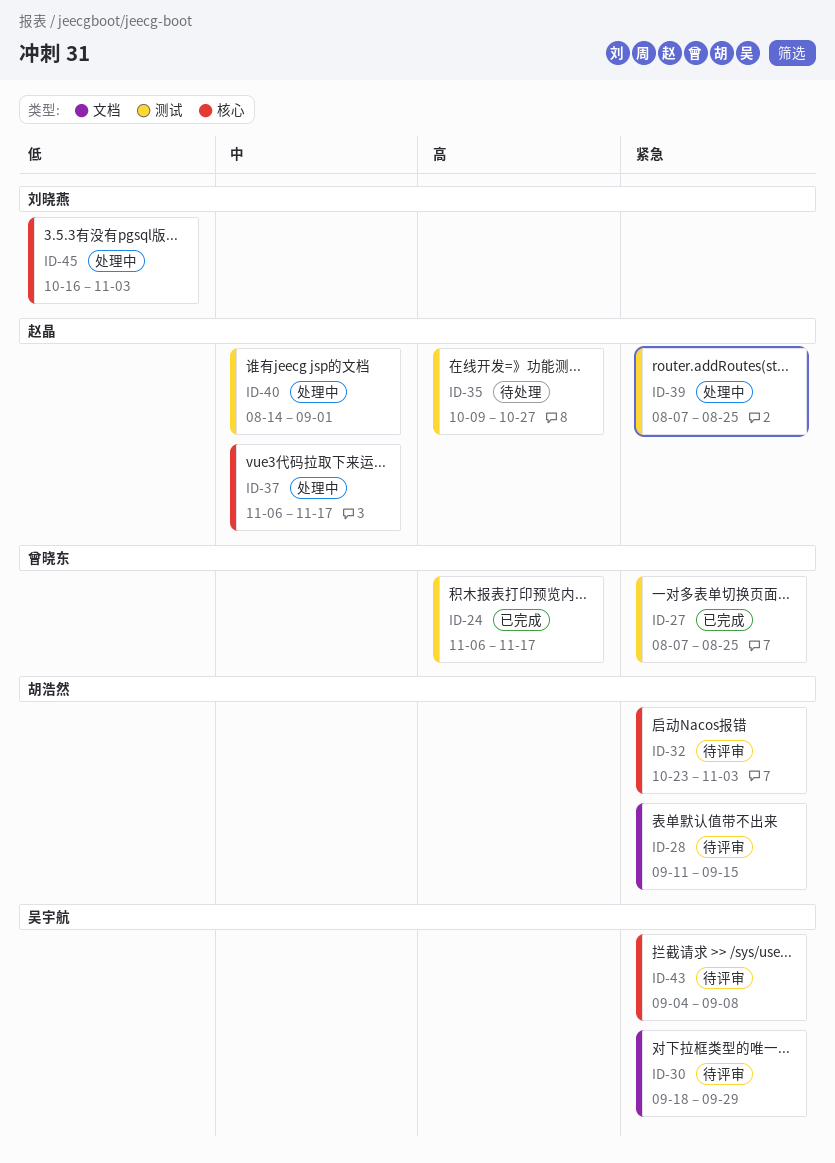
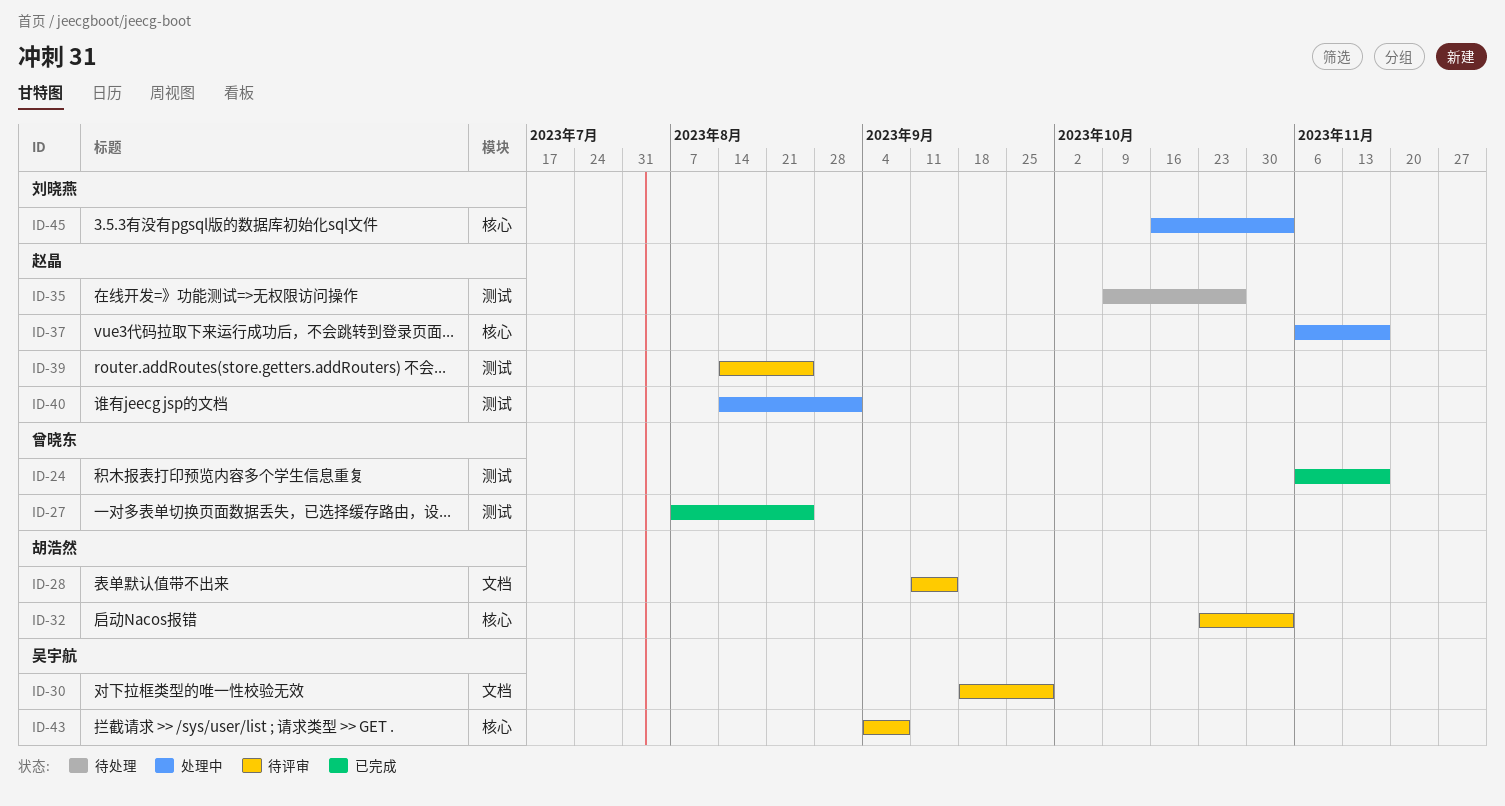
ID-39, status: 处理中 -> 待评审
ID-39, start: Aug 7 -> Aug 14

